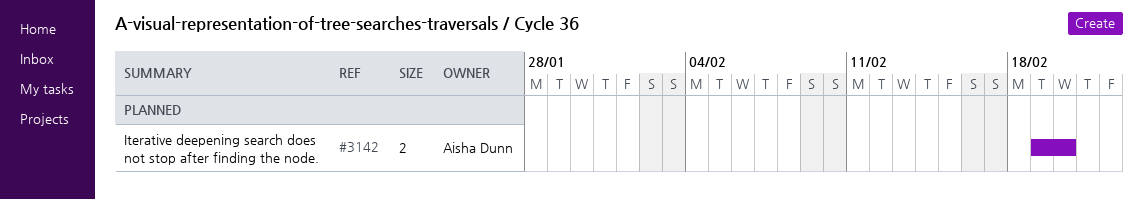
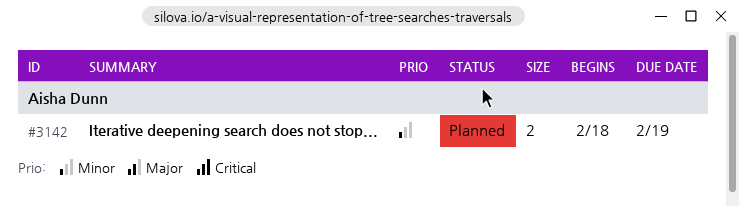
#3142, start: Feb 19 -> Feb 18
#3142, due: Feb 20 -> Feb 19

